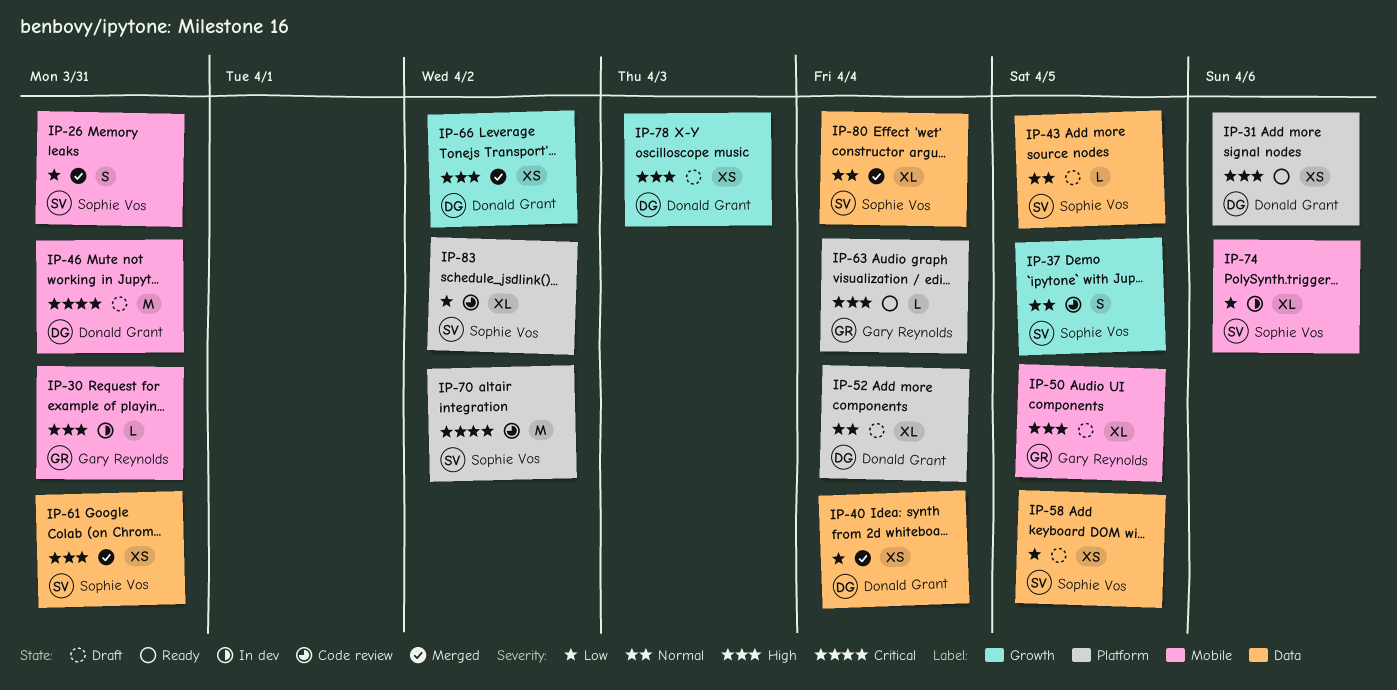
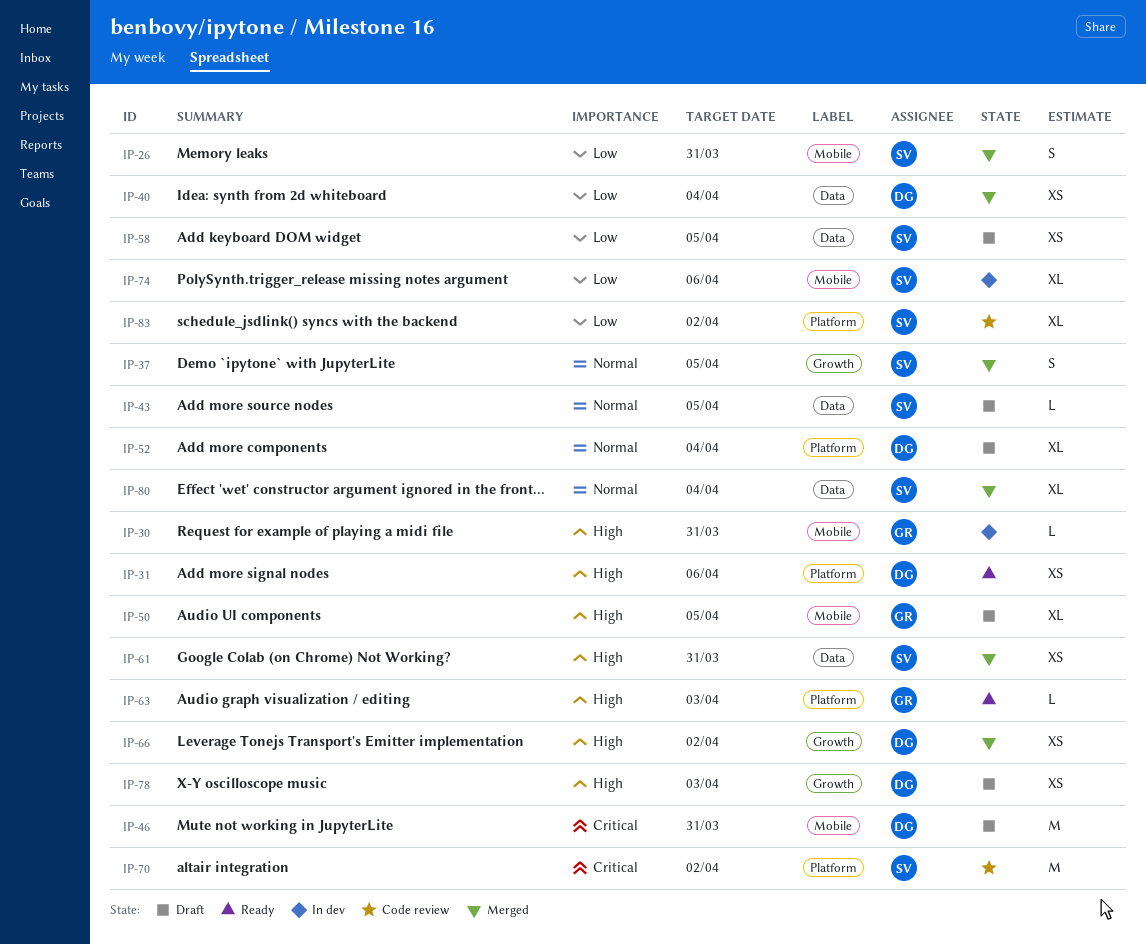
IP-37, status: Code review -> Merged
IP-63, due: Apr 4 -> Apr 3

